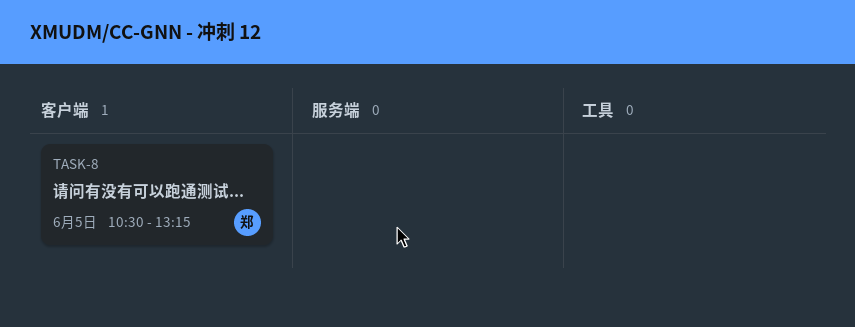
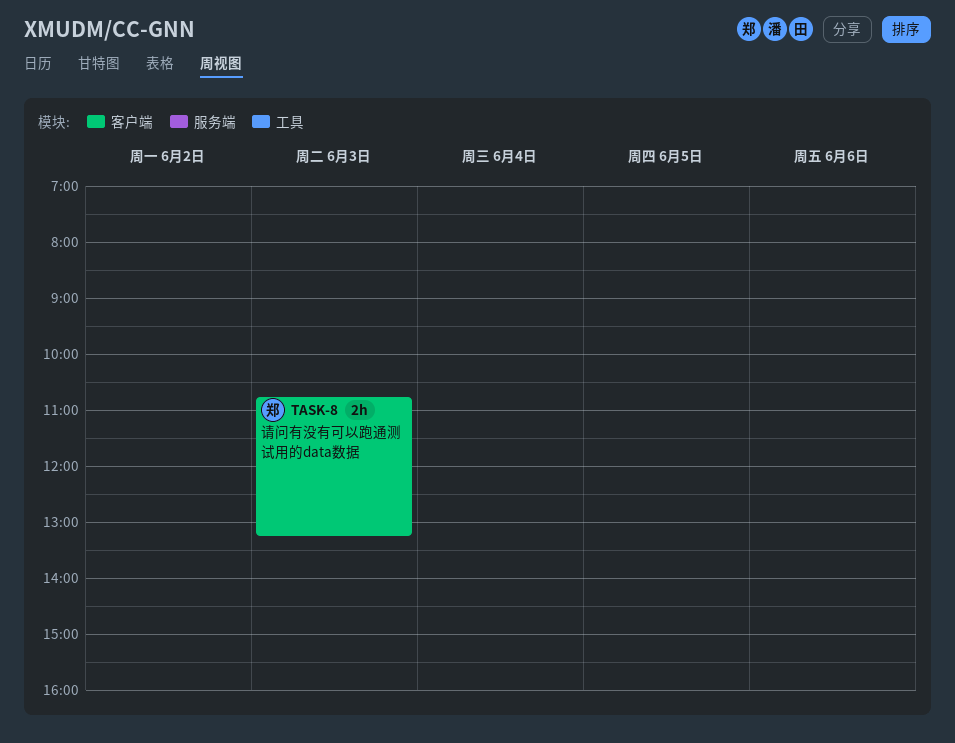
TASK-8, day: Jun 5 -> Jun 3
TASK-8, begins: 10:30 -> 10:45

